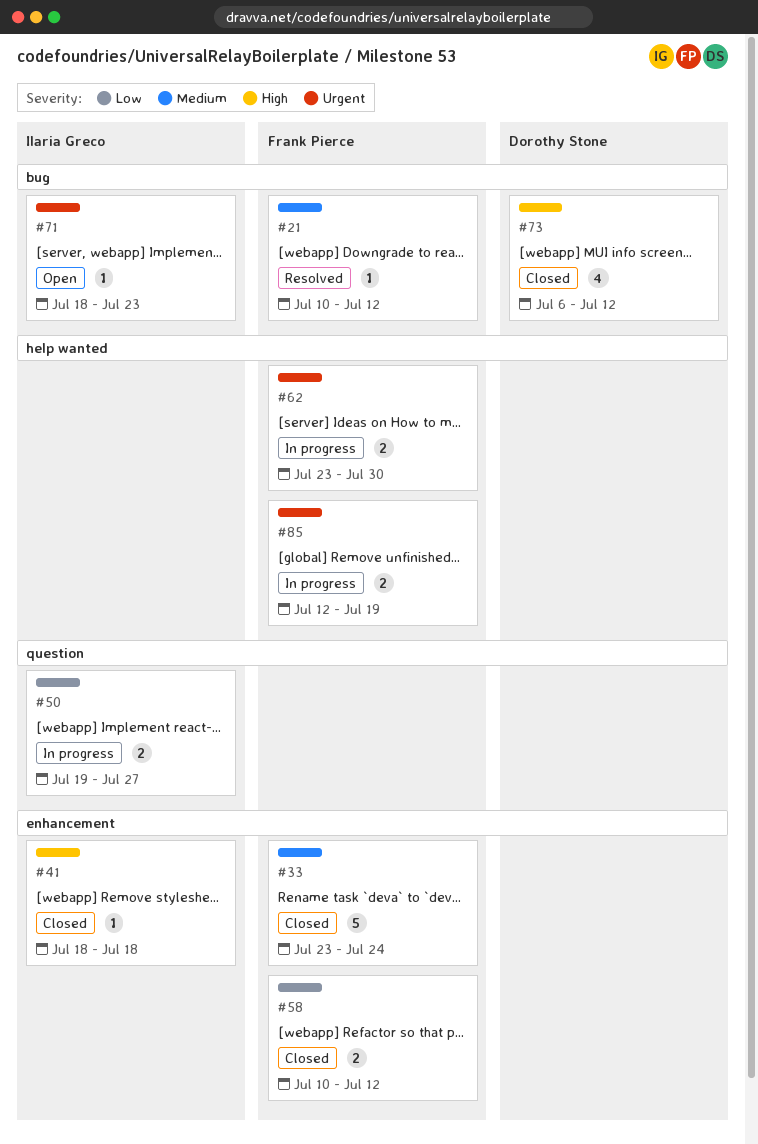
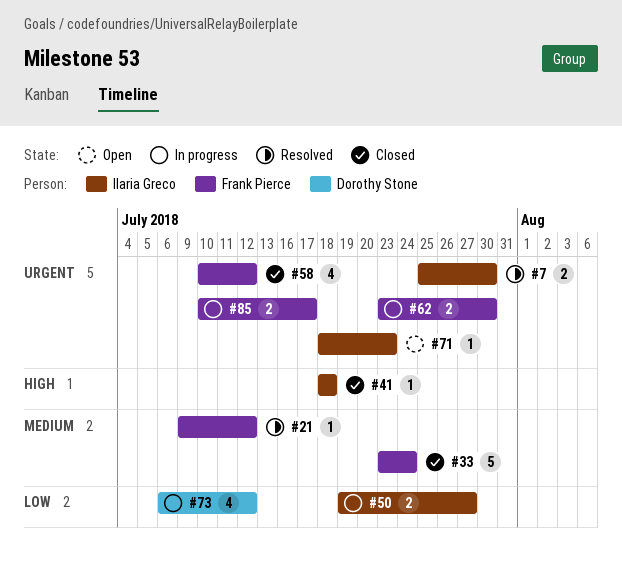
#7: none -> present
#21, start: Jul 10 -> Jul 9
#58, priority: Low -> Urgent
#58, estimate: 2 -> 4
#73, status: Closed -> In progress
#73, priority: High -> Low
#85, start: Jul 12 -> Jul 10
#85, due: Jul 19 -> Jul 17

